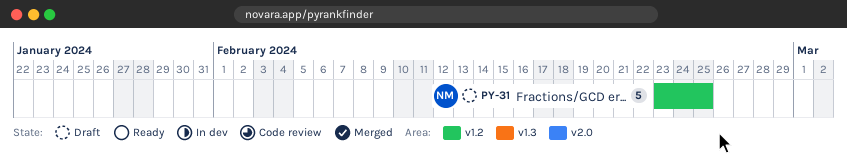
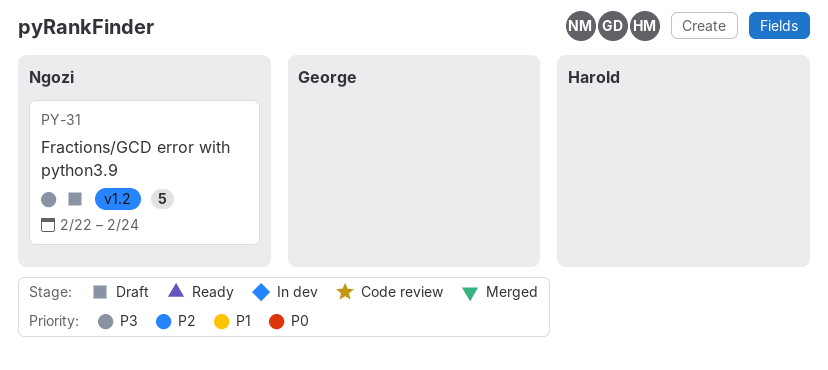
PY-31, start: Feb 23 -> Feb 22
PY-31, due: Feb 25 -> Feb 24

